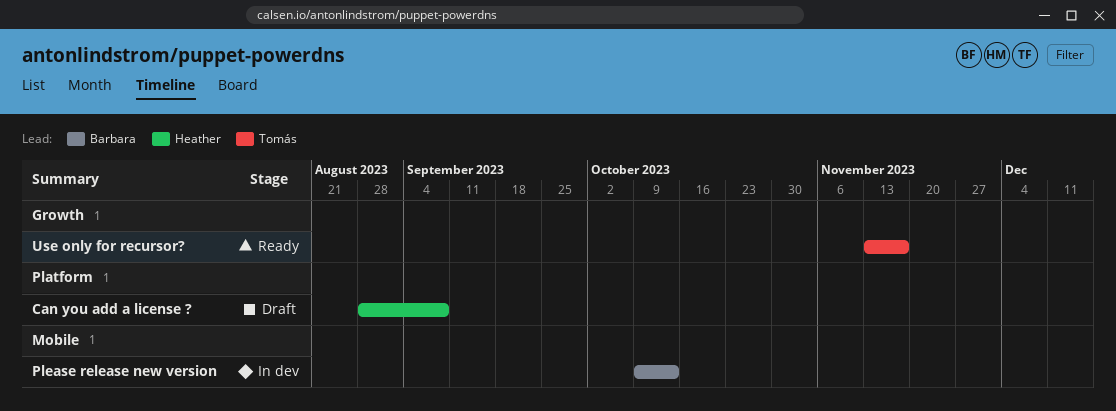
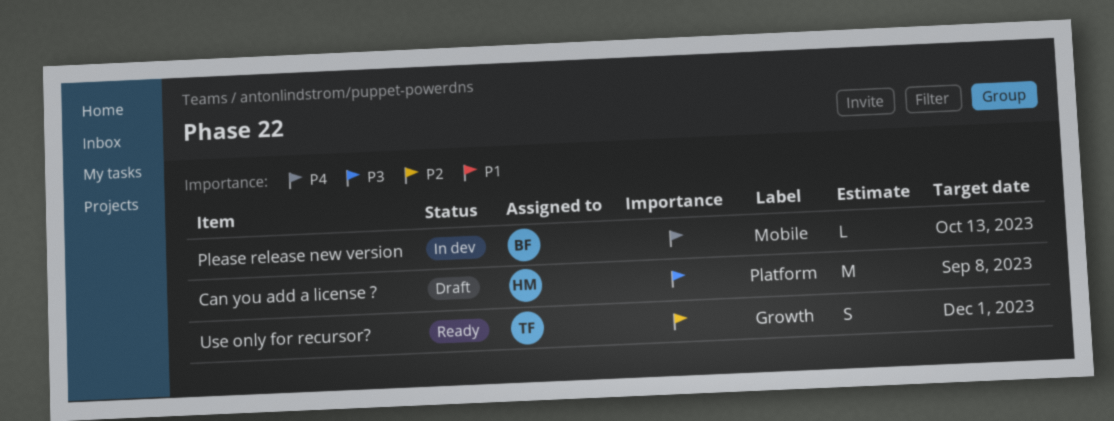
Use only for recursor?, due: Nov 17 -> Dec 1

